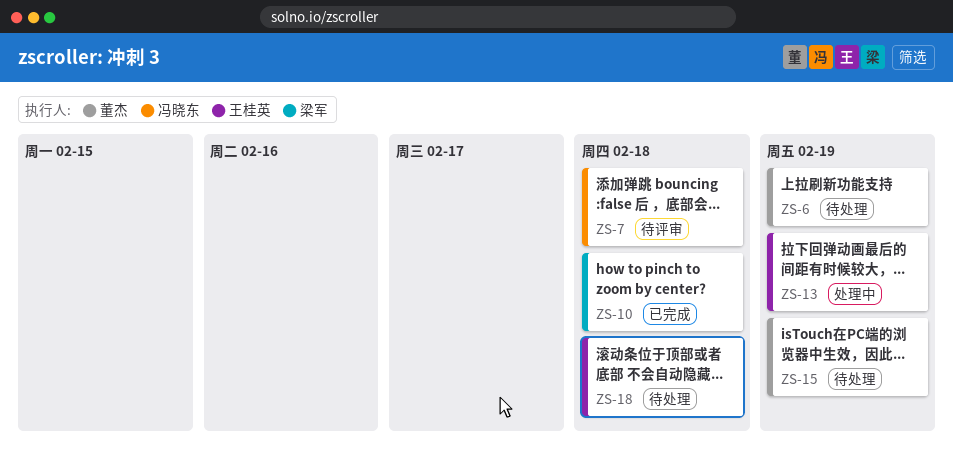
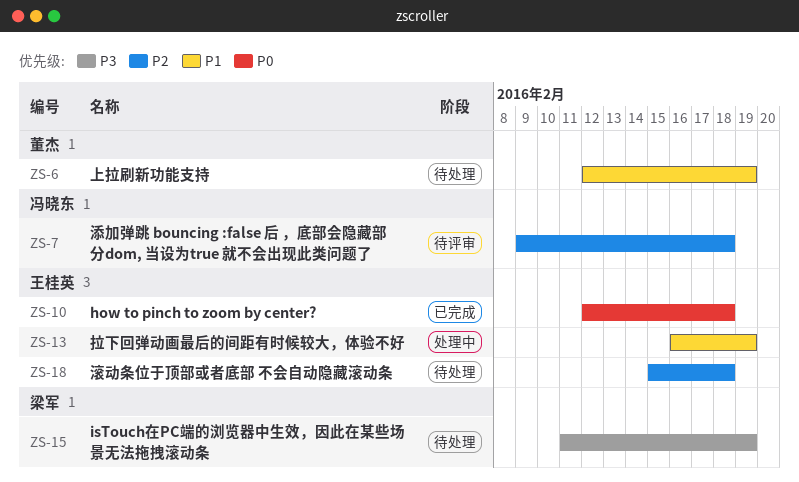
ZS-10, owner: 梁军 -> 王桂英
ZS-15, owner: 董杰 -> 梁军

